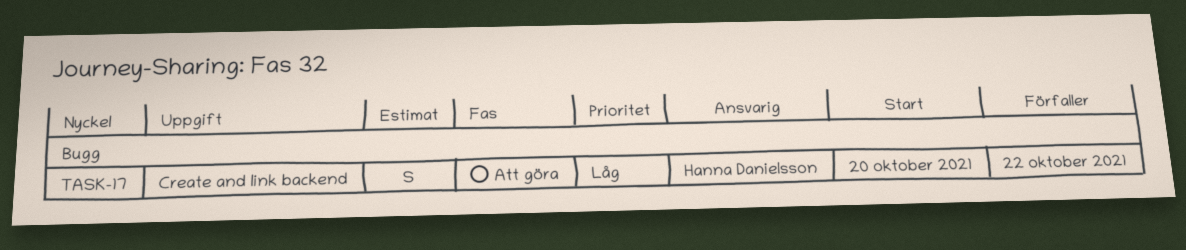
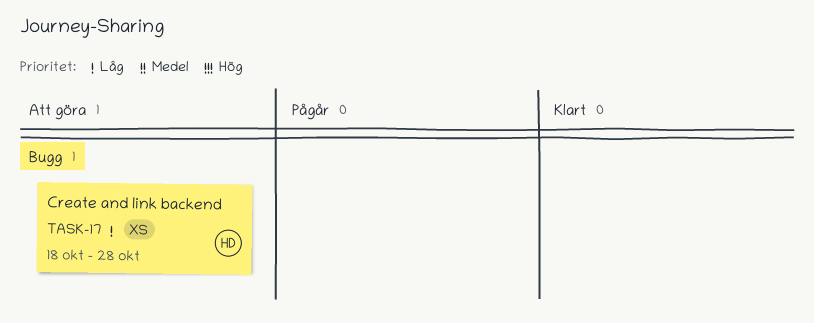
TASK-17, estimate: S -> XS
TASK-17, start: Oct 20 -> Oct 18
TASK-17, due: Oct 22 -> Oct 28

